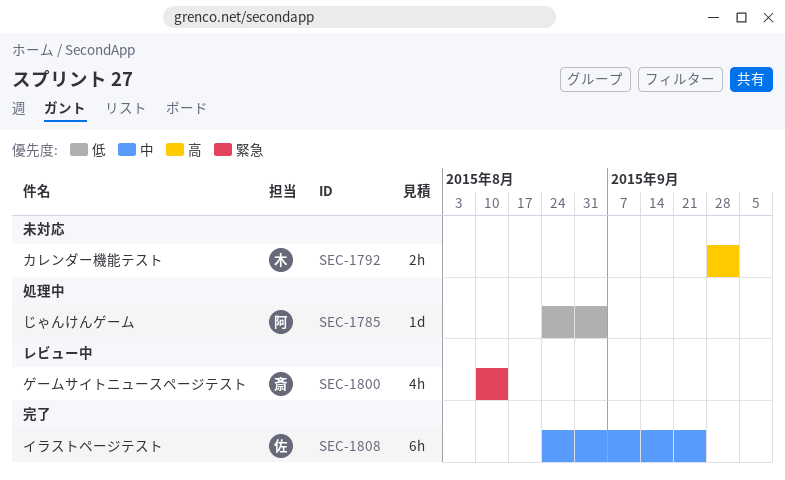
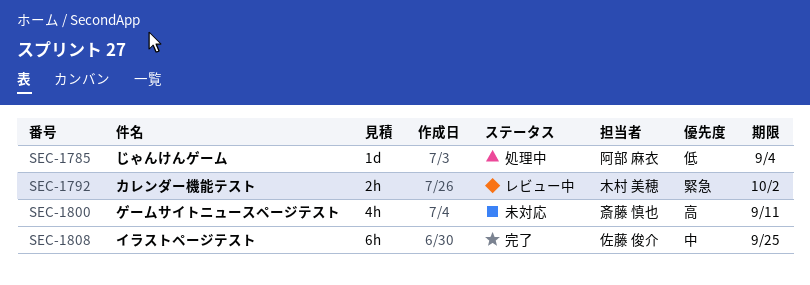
SEC-1792, status: 未対応 -> レビュー中
SEC-1792, priority: 高 -> 緊急
SEC-1800, status: レビュー中 -> 未対応
SEC-1800, priority: 緊急 -> 高
SEC-1800, due: Aug 14 -> Sep 11

